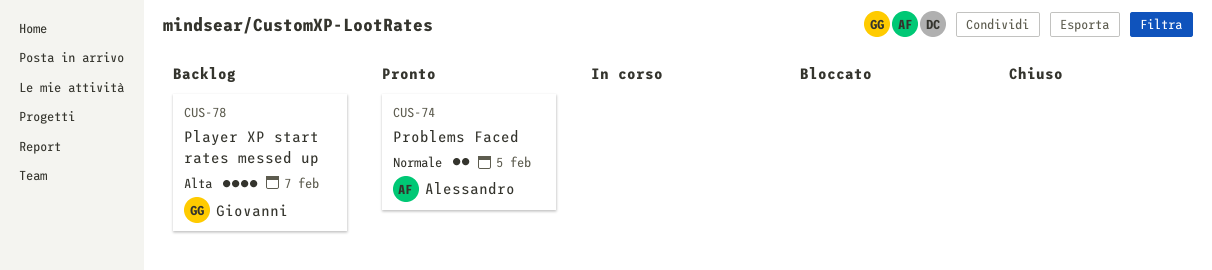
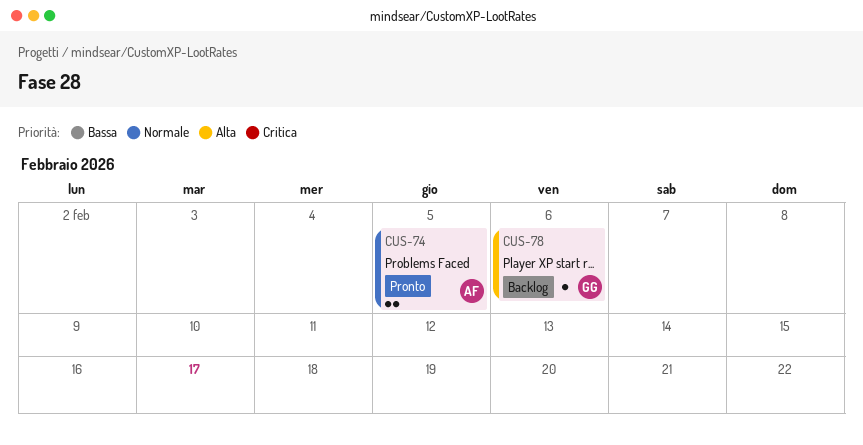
CUS-78, estimate: 4 -> 1
CUS-78, due: Feb 7 -> Feb 6

